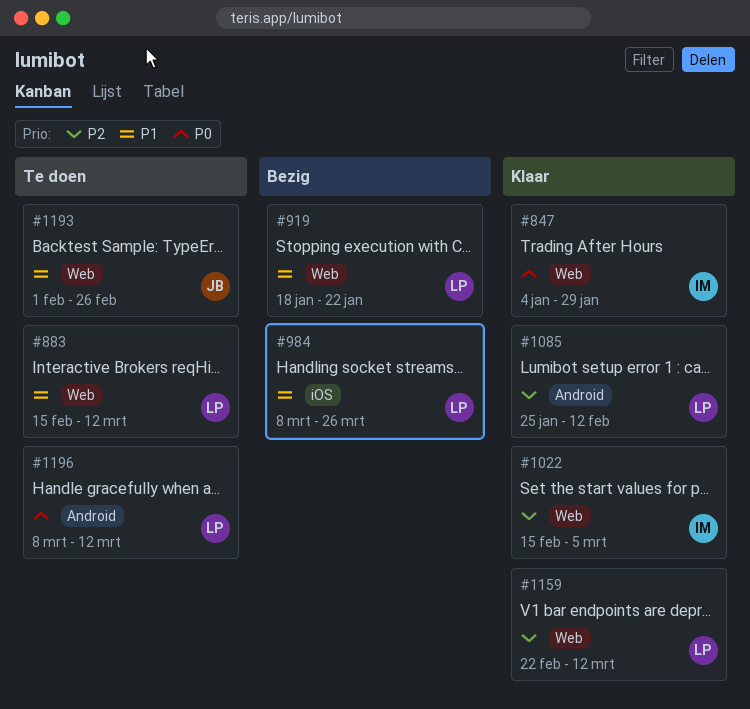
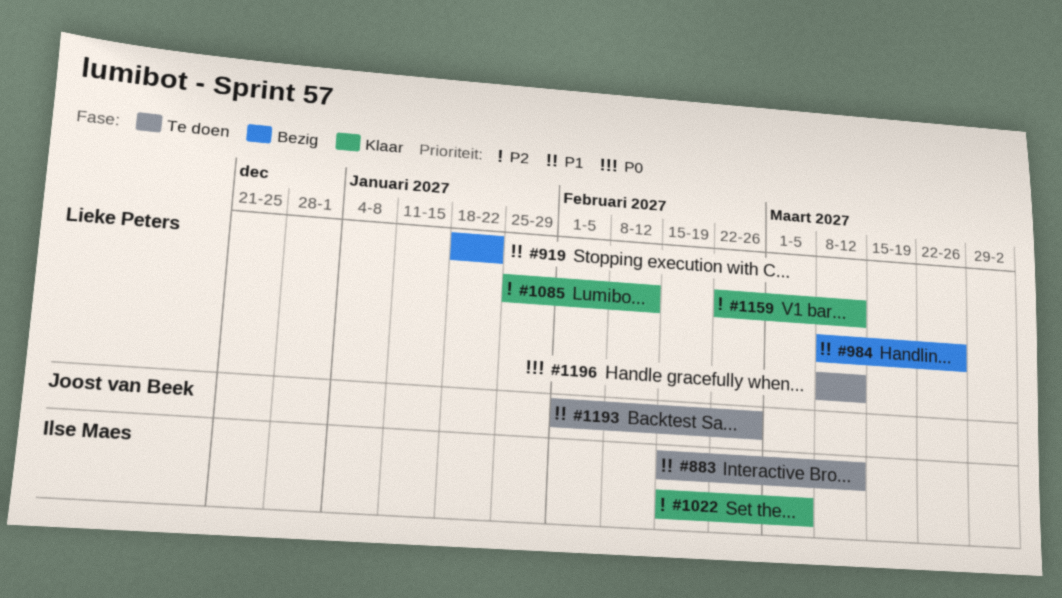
#847: present -> none
#883, owner: Lieke Peters -> Ilse Maes

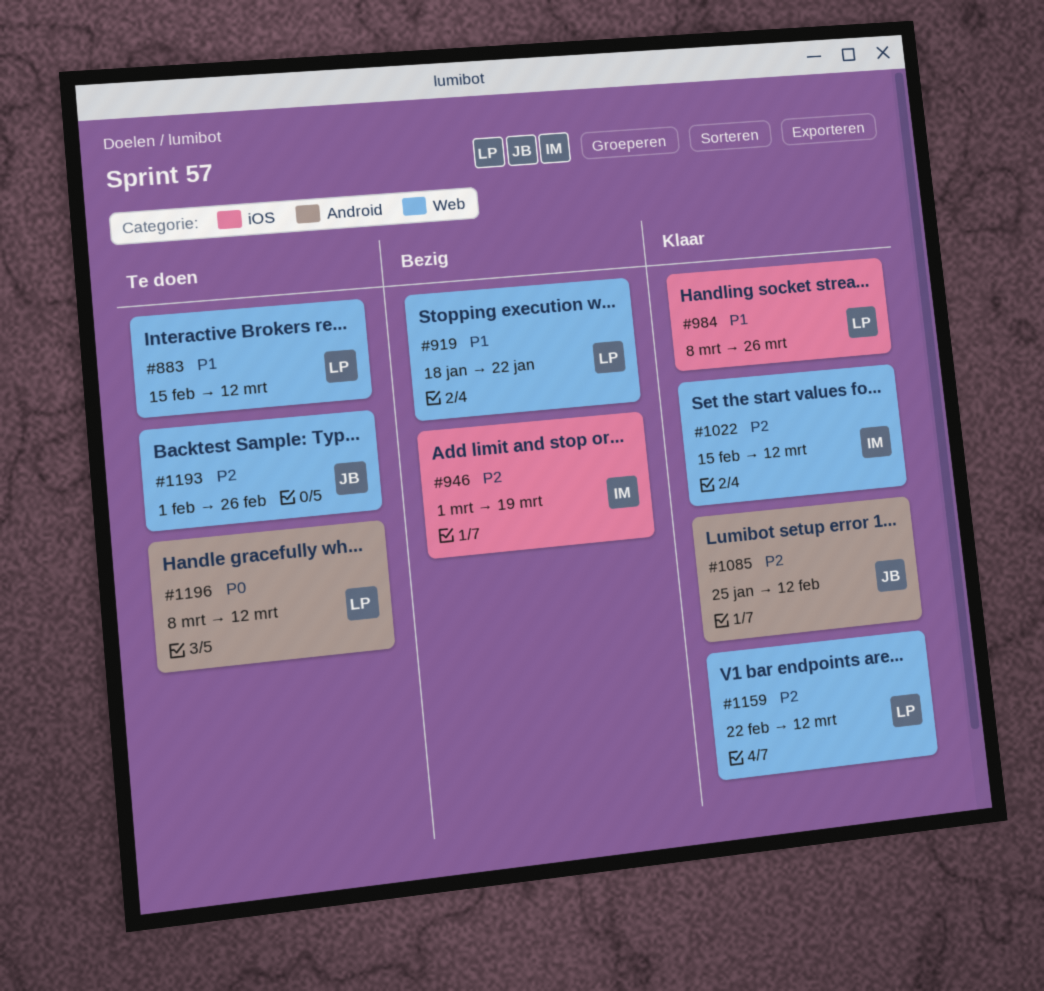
#883, owner: Ilse Maes -> Lieke Peters
#946: none -> present
#984, status: Bezig -> Klaar
#1022, due: Mar 5 -> Mar 12
#1085, owner: Lieke Peters -> Joost van Beek
#1193, priority: P1 -> P2

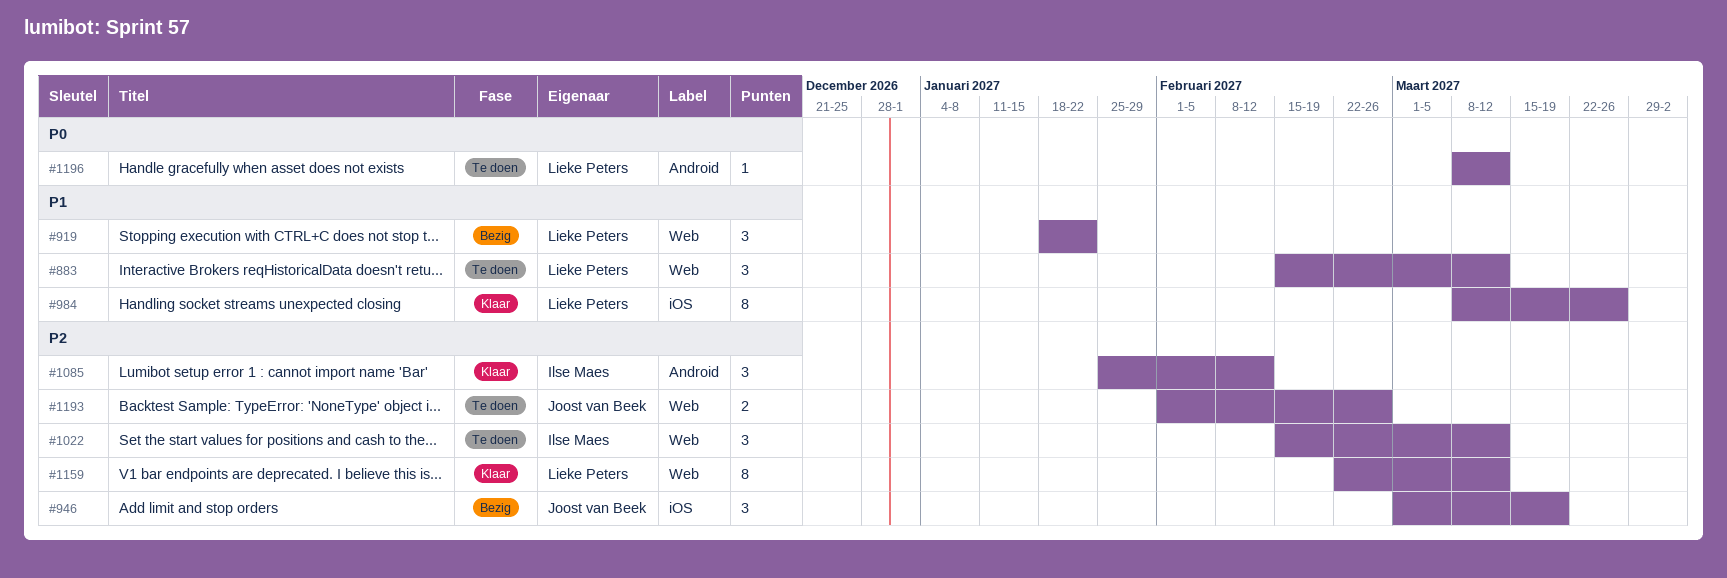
#946, owner: Ilse Maes -> Joost van Beek
#1022, status: Klaar -> Te doen
#1085, owner: Joost van Beek -> Ilse Maes

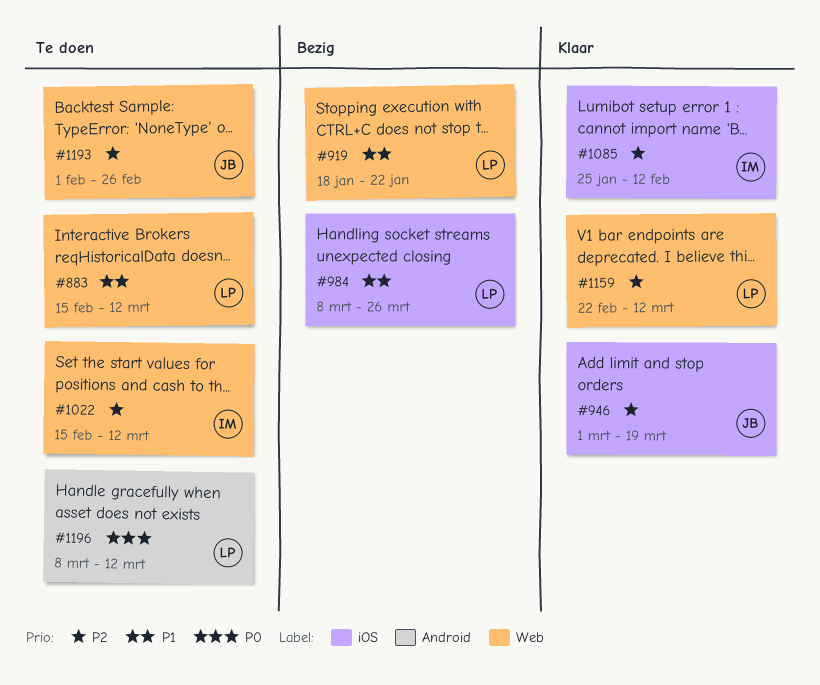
#946, status: Bezig -> Klaar
#984, status: Klaar -> Bezig
#1085, label: Android -> iOS

